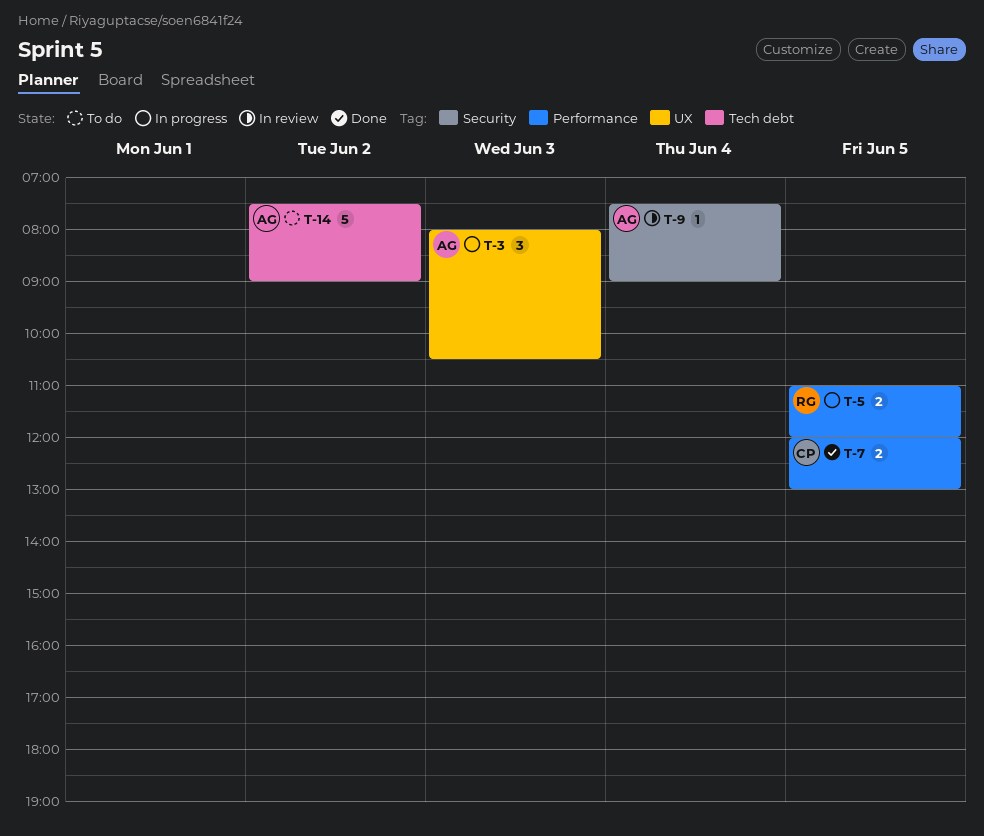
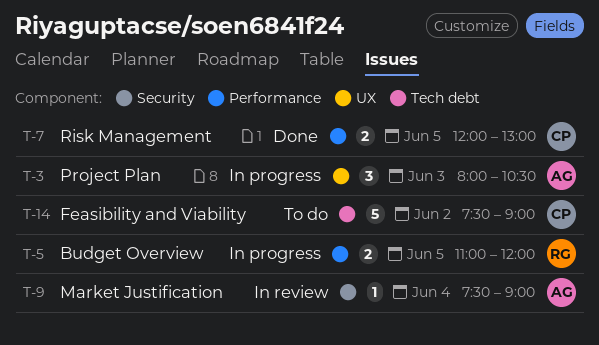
T-14, owner: AG -> CP

